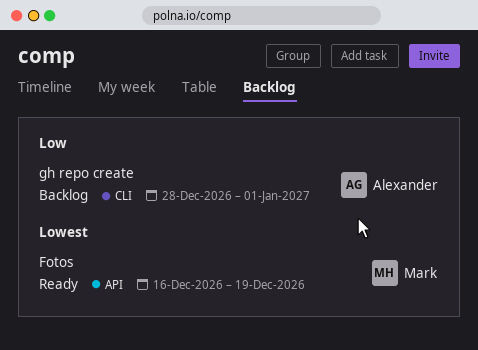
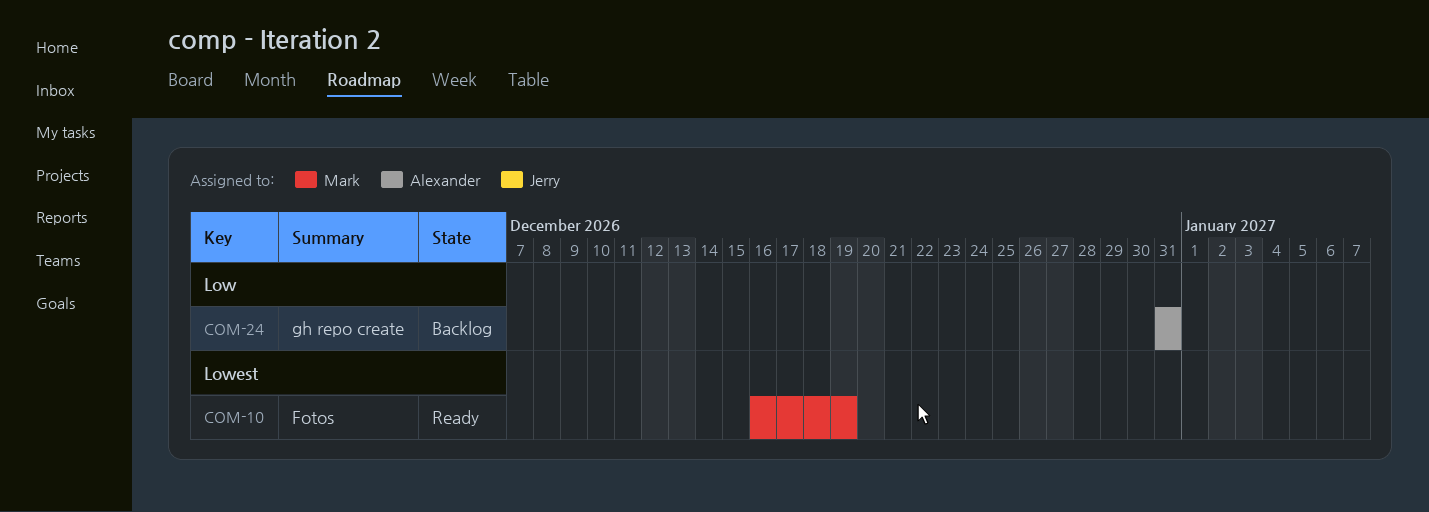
gh repo create, start: Dec 28 -> Dec 31
gh repo create, due: Jan 1 -> Dec 31

